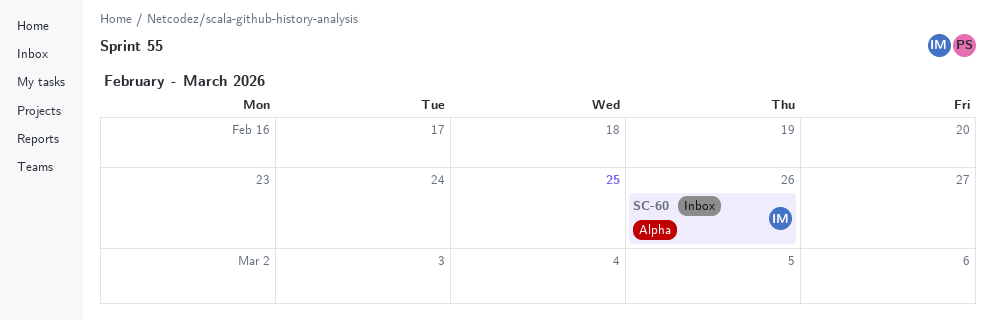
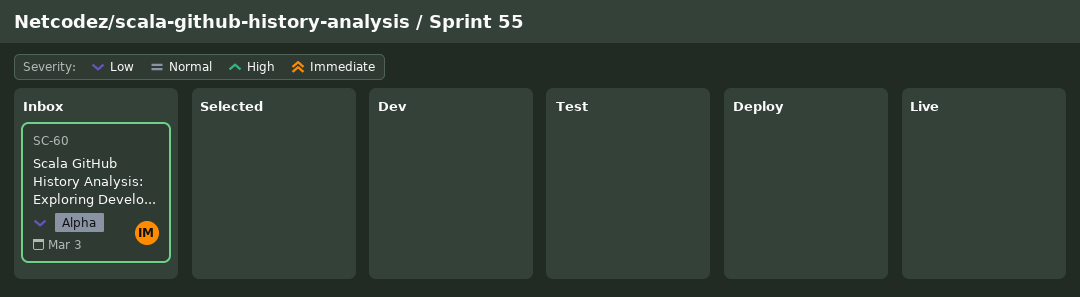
SC-60, due: Feb 26 -> Mar 3

